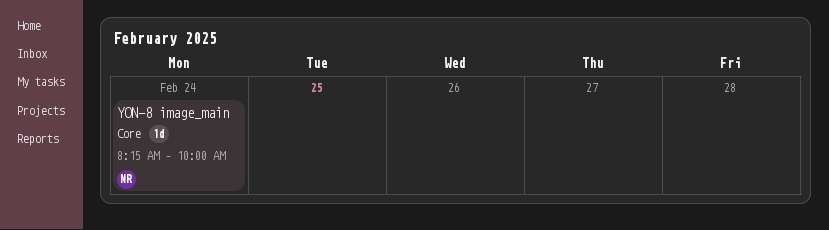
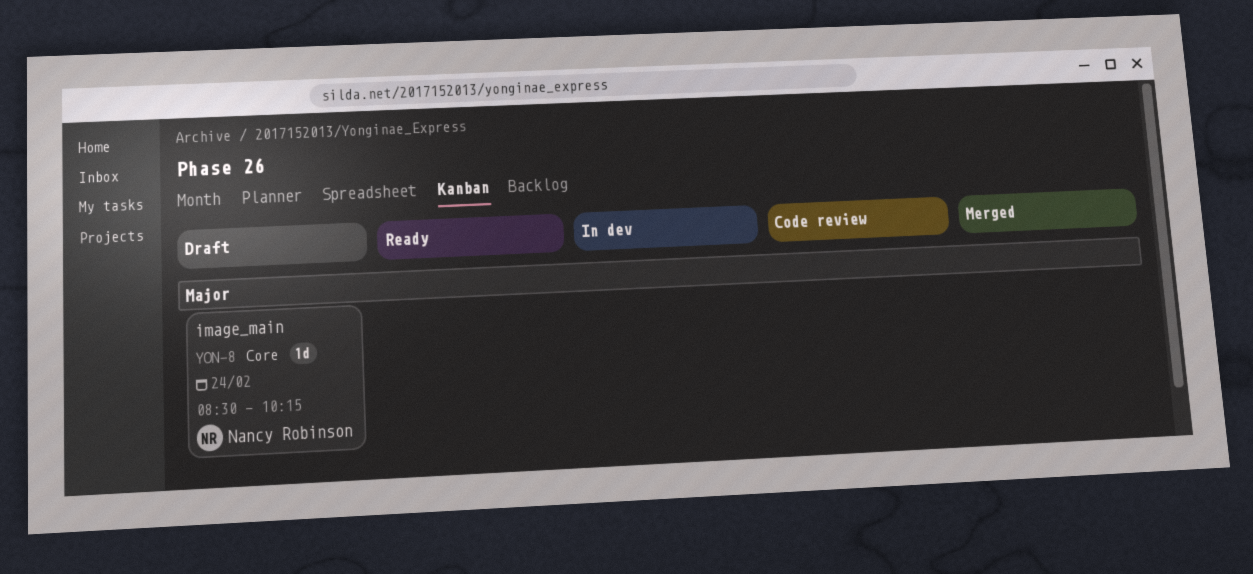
YON-8, begins: 08:15 -> 08:30
YON-8, ends: 10:00 -> 10:15

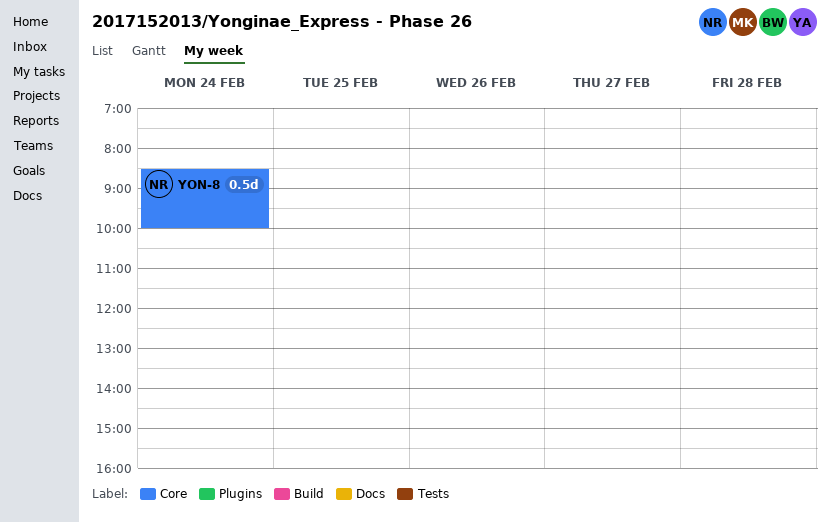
YON-8, estimate: 1d -> 0.5d
YON-8, ends: 10:15 -> 10:00

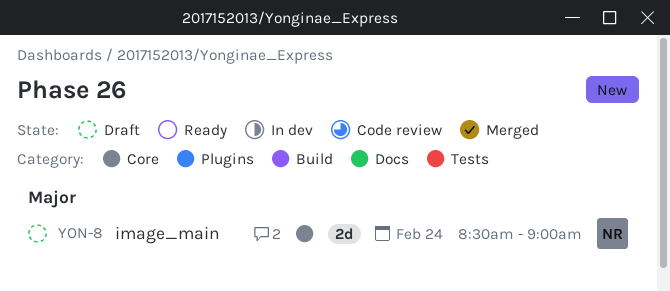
YON-8, estimate: 0.5d -> 2d
YON-8, ends: 10:00 -> 09:00

